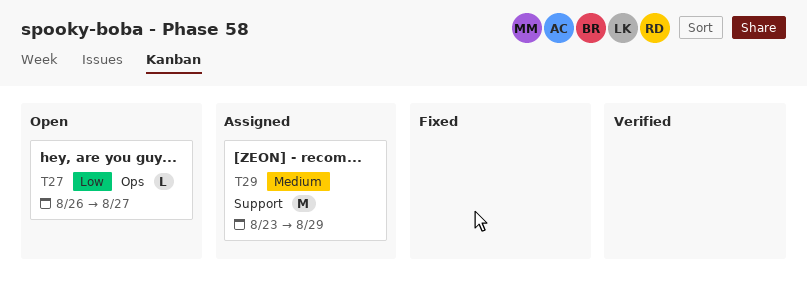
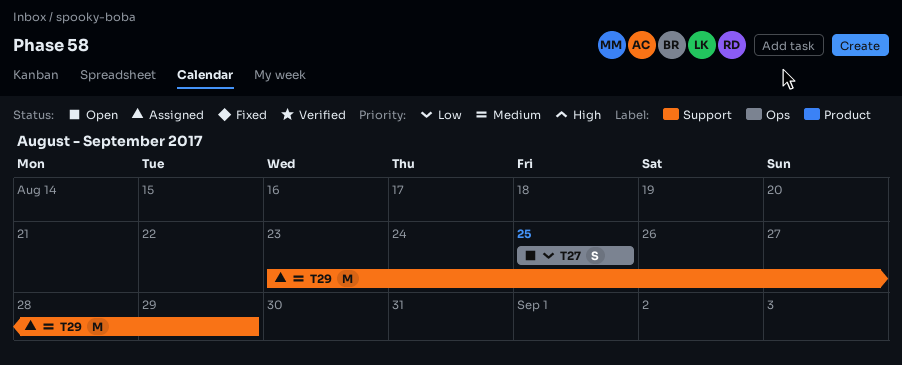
T27, estimate: L -> S
T27, start: Aug 26 -> Aug 25
T27, due: Aug 27 -> Aug 25

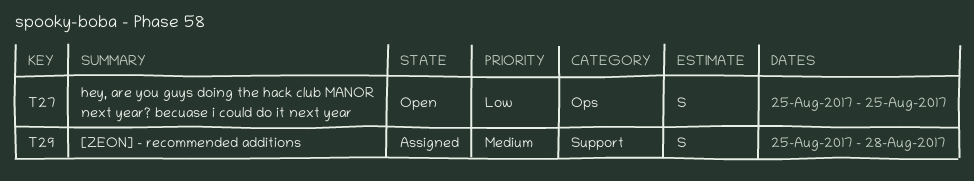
T29, estimate: M -> S
T29, start: Aug 23 -> Aug 25
T29, due: Aug 29 -> Aug 28

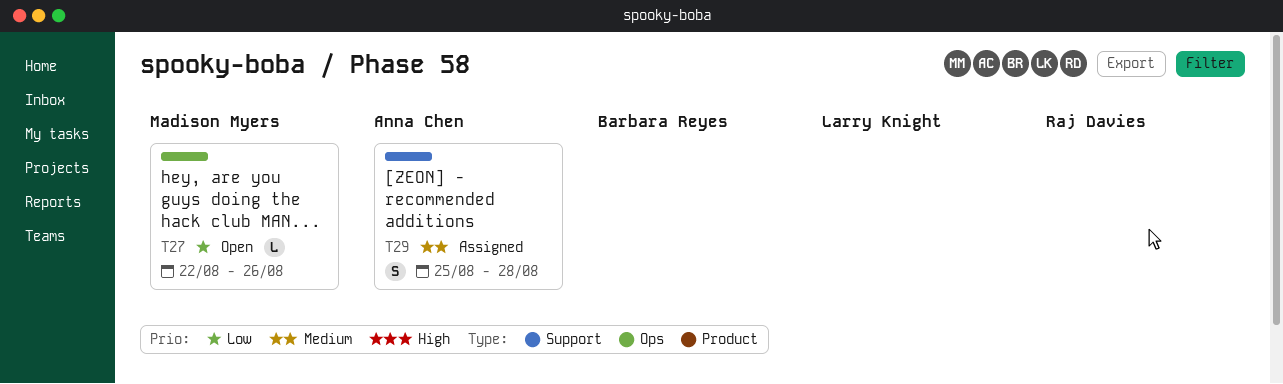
T27, estimate: S -> L
T27, start: Aug 25 -> Aug 22
T27, due: Aug 25 -> Aug 26

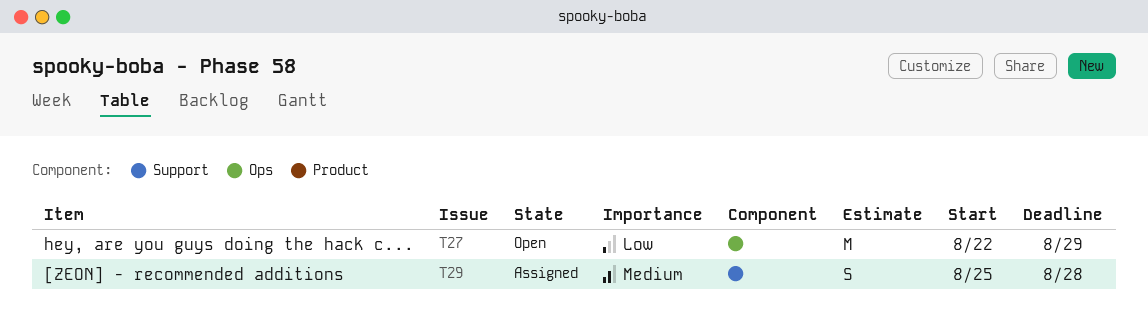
T27, estimate: L -> M
T27, due: Aug 26 -> Aug 29

